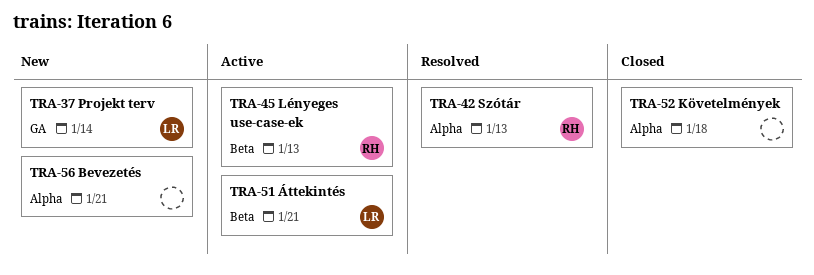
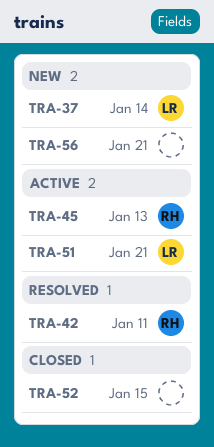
TRA-42, due: Jan 13 -> Jan 11
TRA-52, due: Jan 18 -> Jan 15

